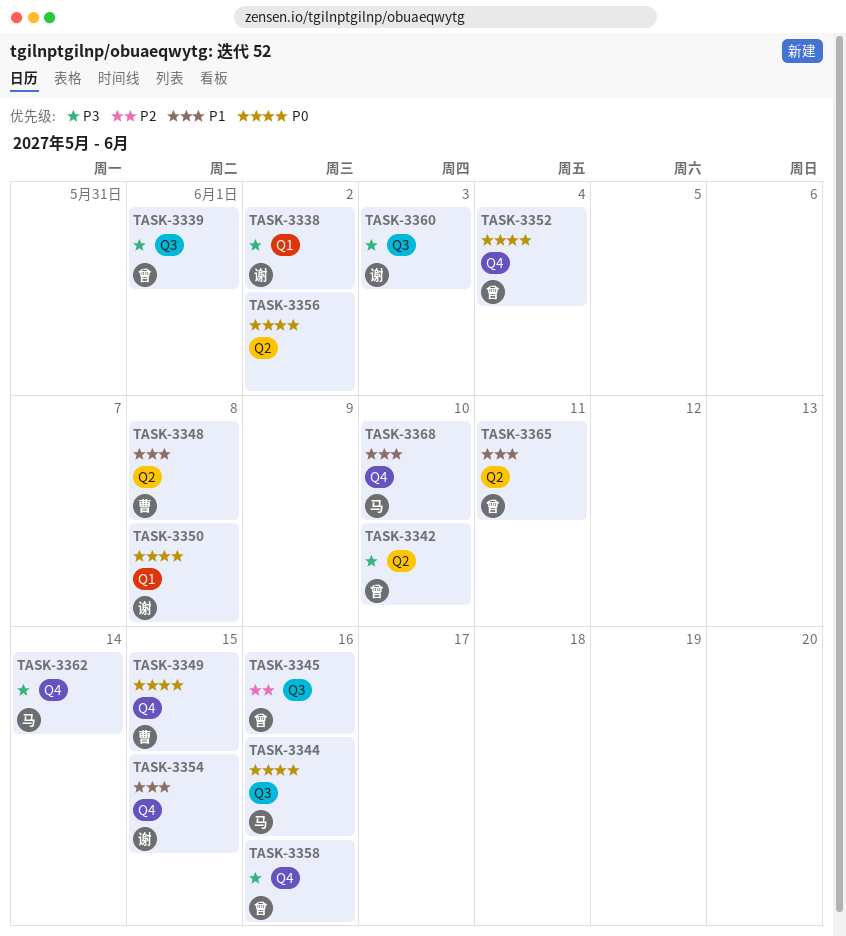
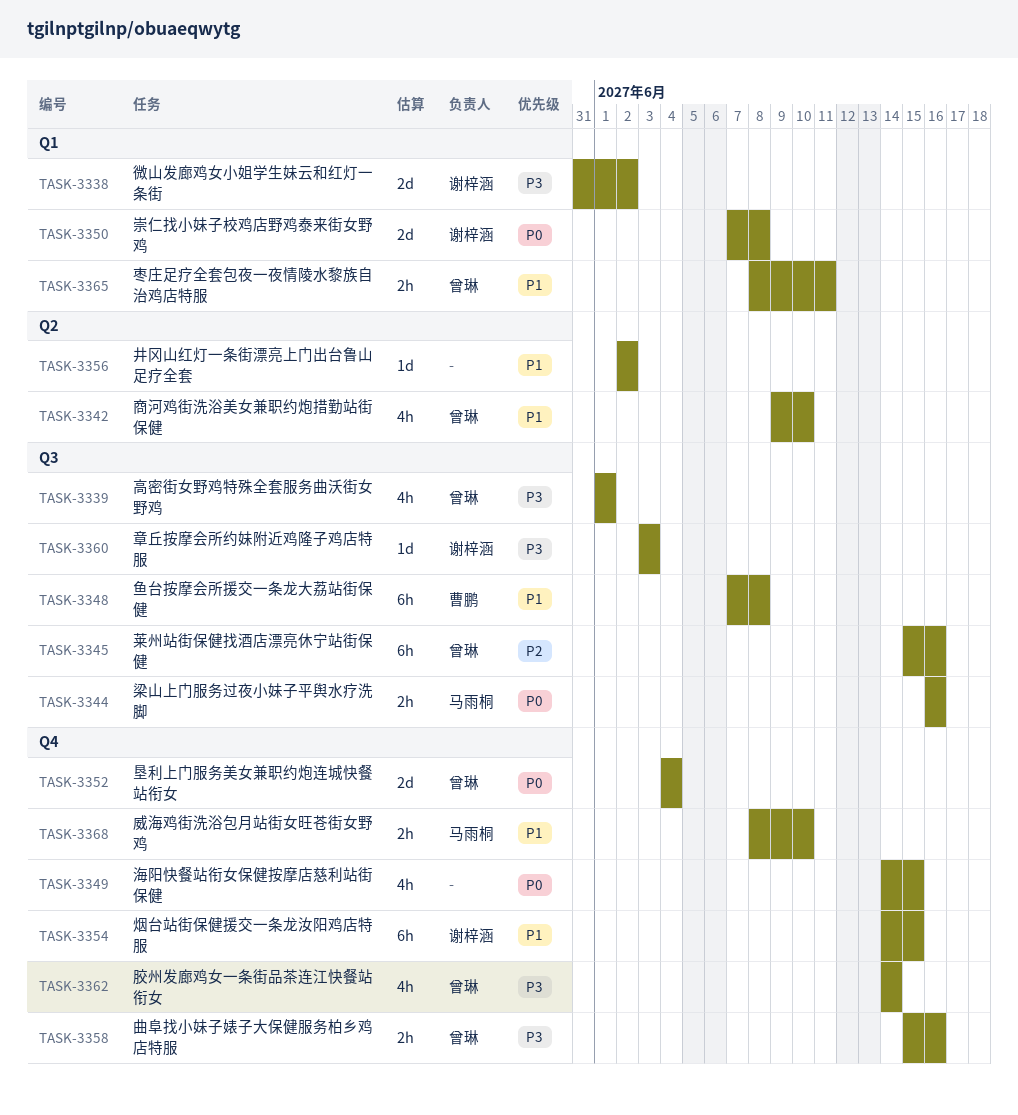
TASK-3342, priority: P3 -> P1
TASK-3348, label: Q2 -> Q3
TASK-3349, owner: 曹鹏 -> none
TASK-3356, priority: P0 -> P1
TASK-3362, owner: 马雨桐 -> 曾琳
TASK-3365, label: Q2 -> Q1

